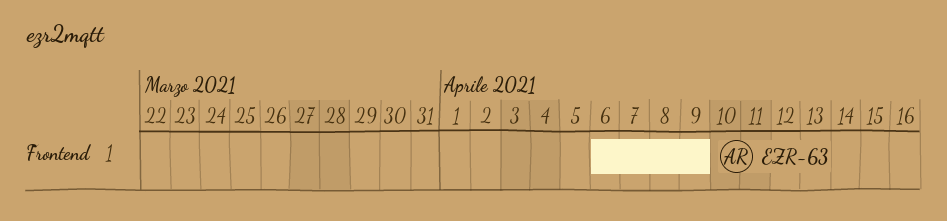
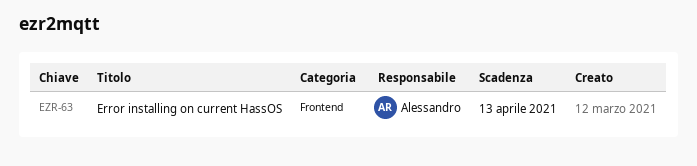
EZR-63, due: Apr 9 -> Apr 13

